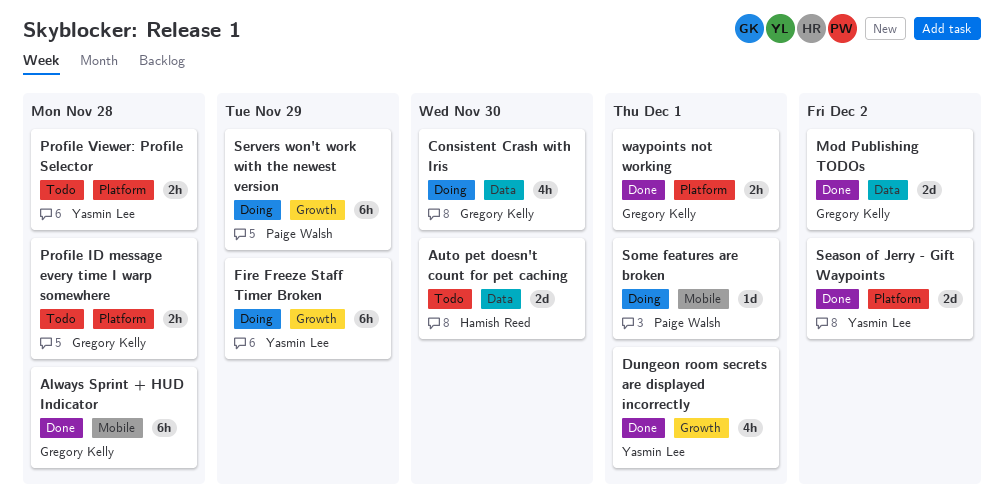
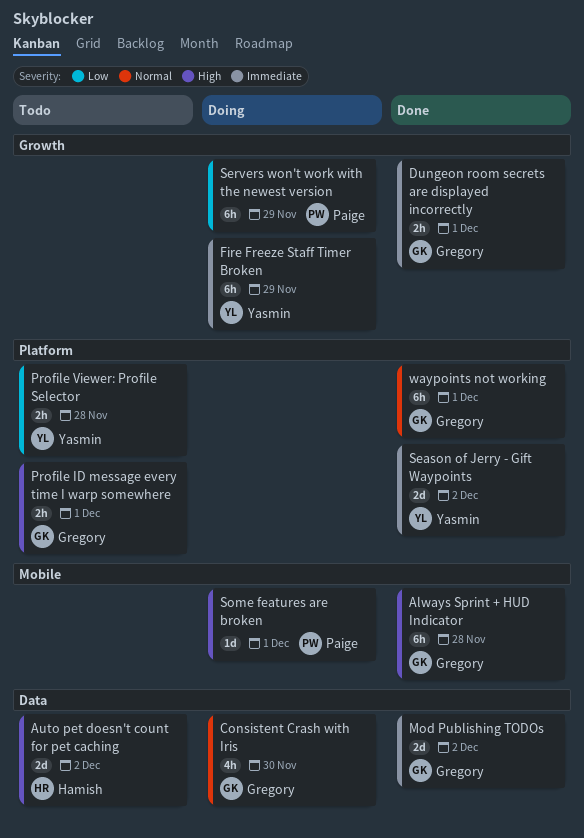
Auto pet doesn't count for pet caching, due: Nov 30 -> Dec 2
Dungeon room secrets are displayed incorrectly, owner: Yasmin Lee -> Gregory Kelly
Dungeon room secrets are displayed incorrectly, estimate: 4h -> 2h
Profile ID message every time I warp somewhere, due: Nov 28 -> Dec 1
waypoints not working, estimate: 2h -> 6h

